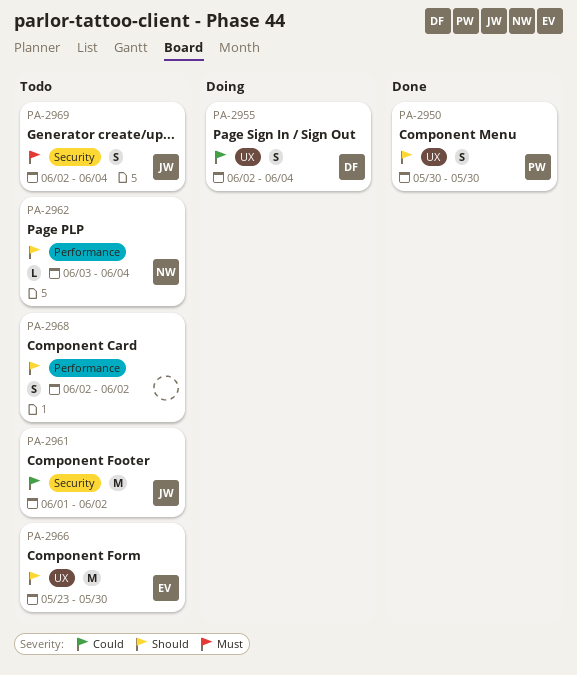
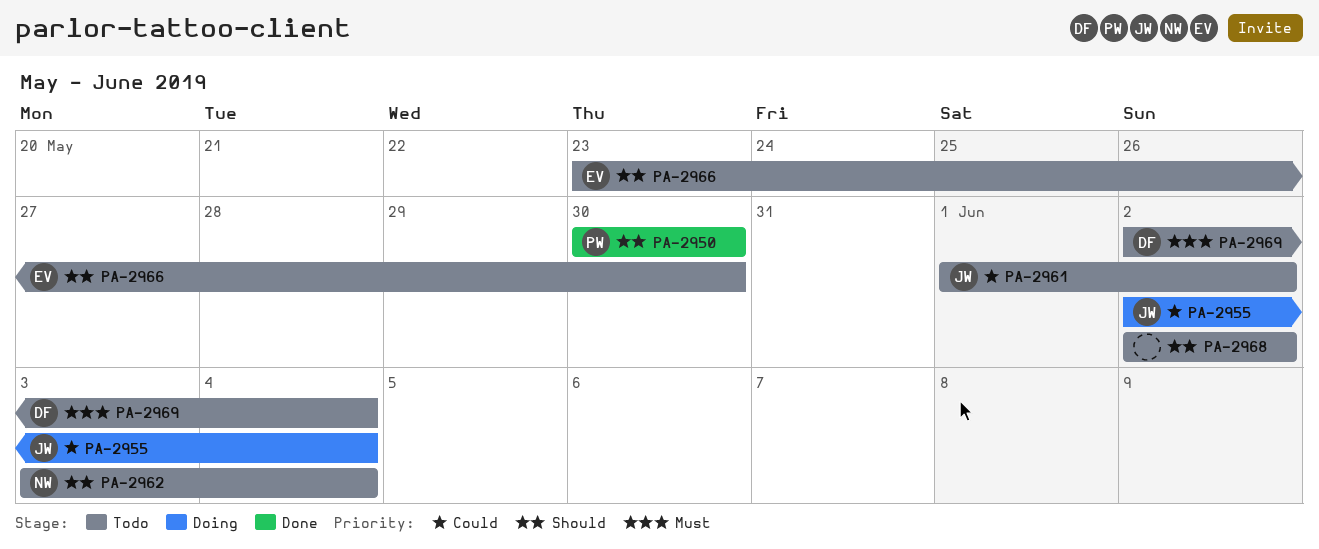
PA-2955, owner: DF -> JW
PA-2969, owner: JW -> DF

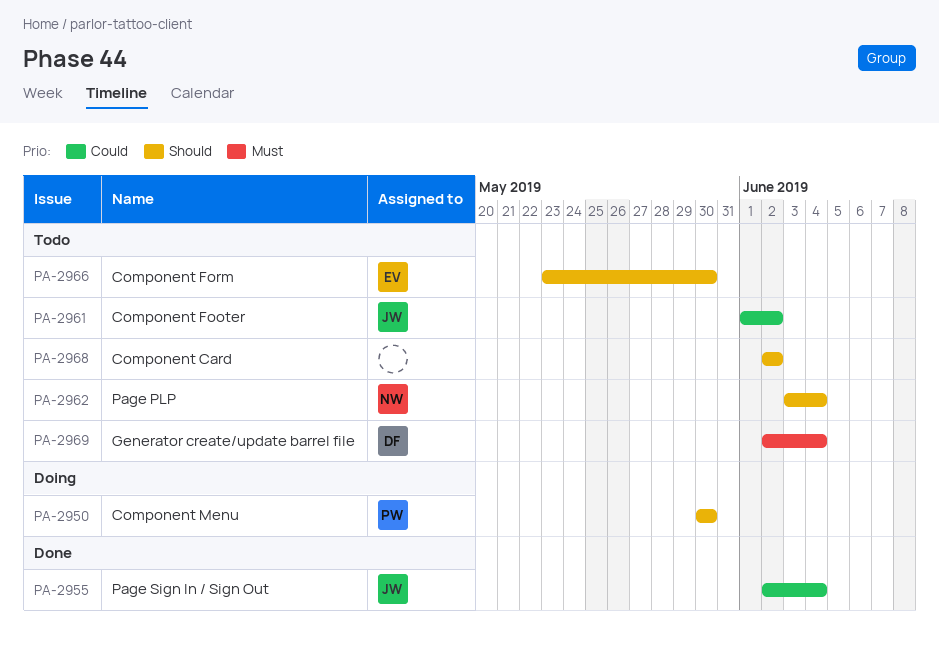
PA-2950, status: Done -> Doing
PA-2955, status: Doing -> Done

